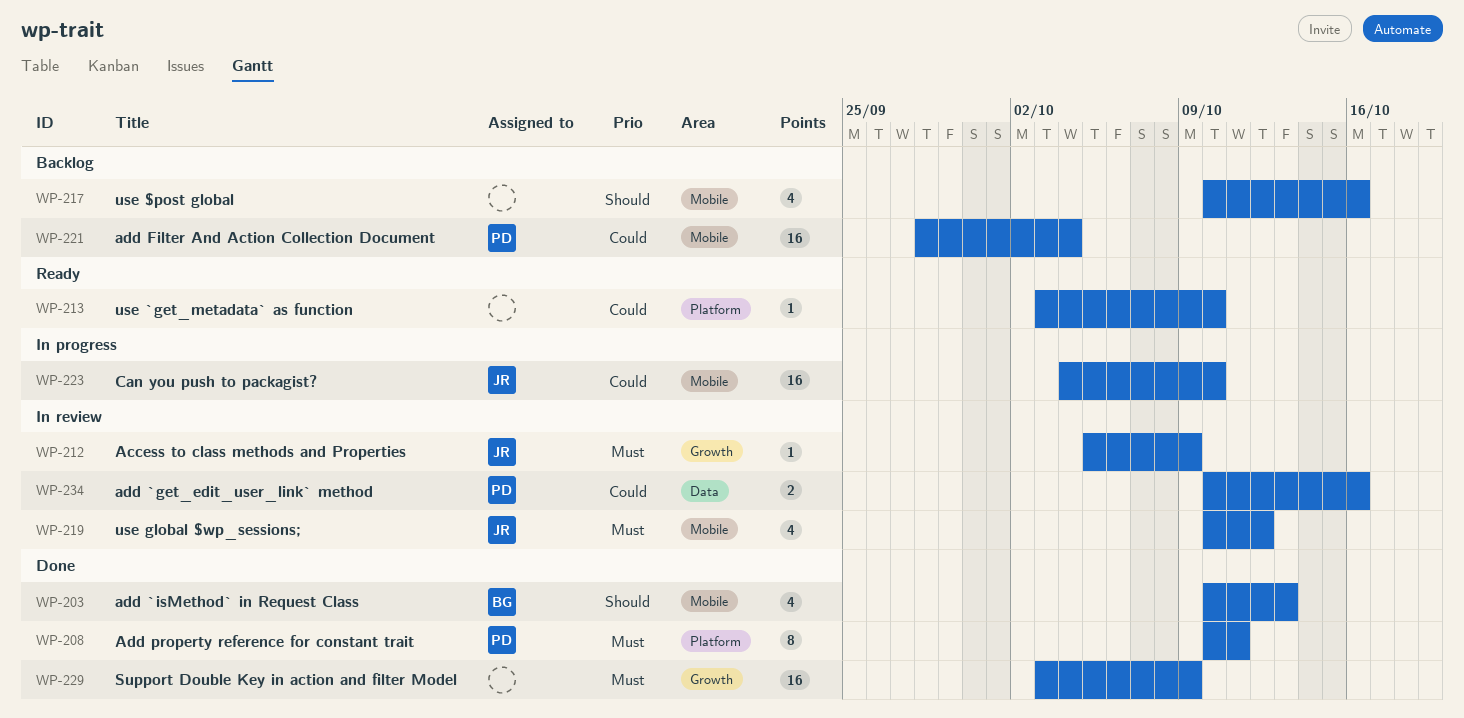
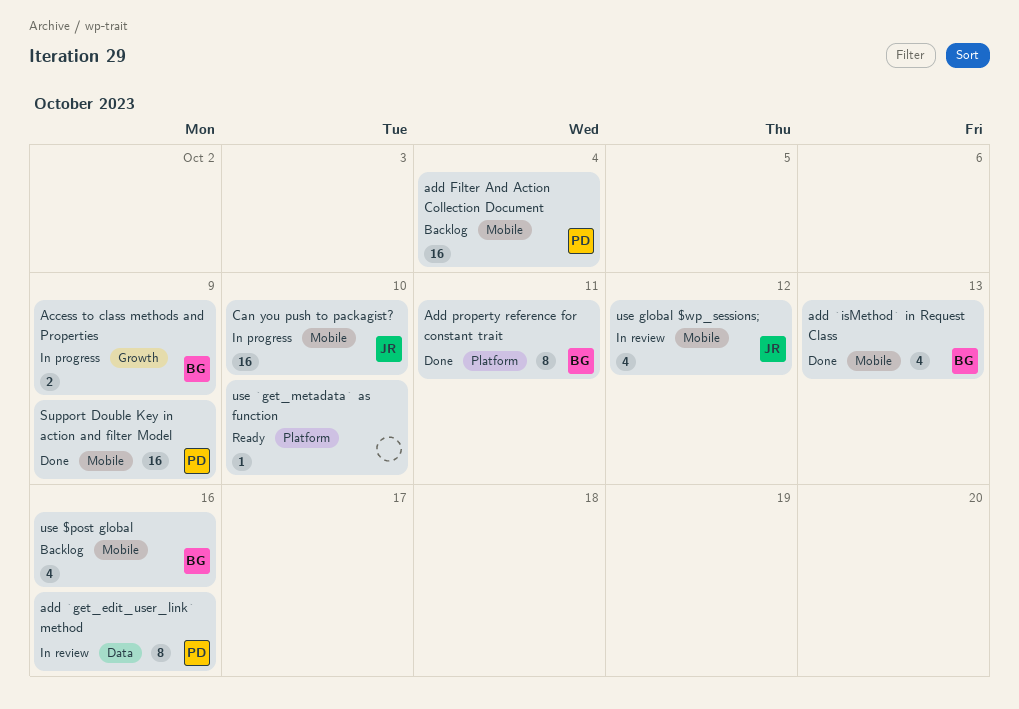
Access to class methods and Properties, status: In review -> In progress
Access to class methods and Properties, owner: JR -> BG
Access to class methods and Properties, estimate: 1 -> 2
add `get_edit_user_link` method, estimate: 2 -> 8
Add property reference for constant trait, owner: PD -> BG
Support Double Key in action and filter Model, owner: none -> PD
Support Double Key in action and filter Model, label: Growth -> Mobile
use $post global, owner: none -> BG

